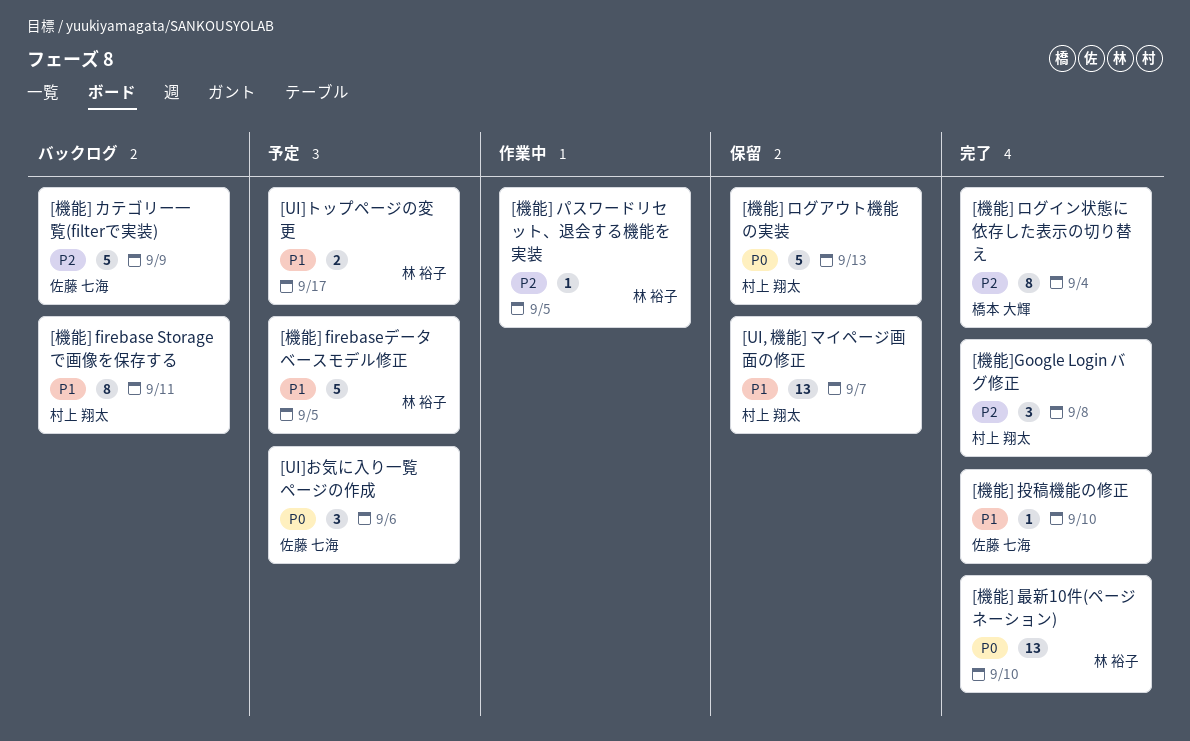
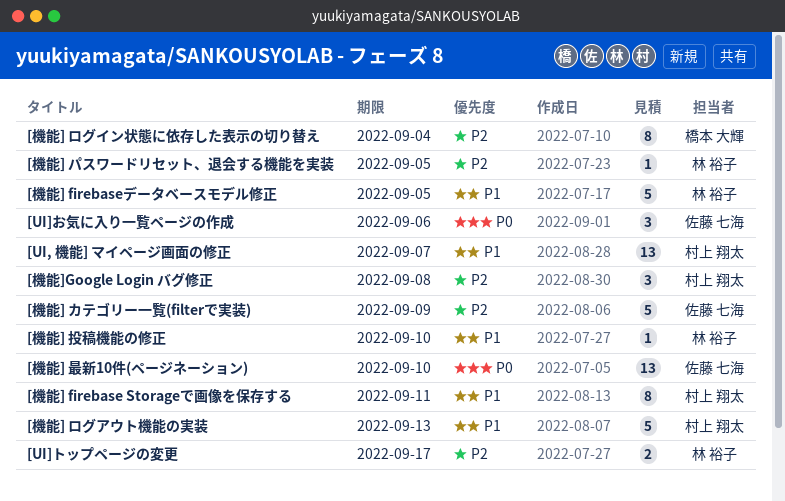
[UI]トップページの変更, priority: P1 -> P2
[機能] ログアウト機能の実装, priority: P0 -> P1
[機能] 投稿機能の修正, owner: 佐藤 七海 -> 林 裕子
[機能] 最新10件(ページネーション), owner: 林 裕子 -> 佐藤 七海

